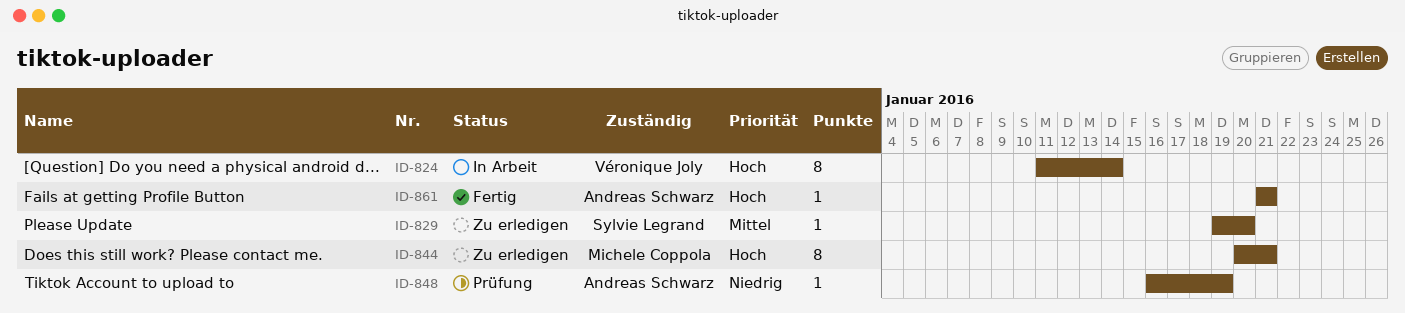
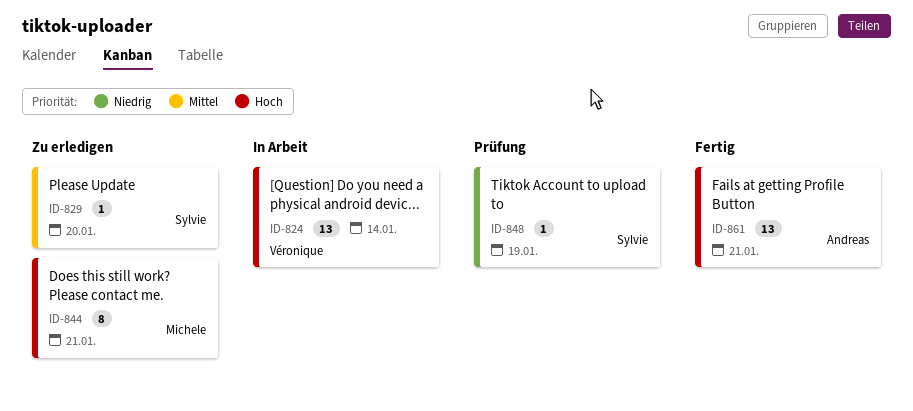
ID-824, estimate: 8 -> 13
ID-848, owner: Andreas Schwarz -> Sylvie Legrand
ID-861, estimate: 1 -> 13

